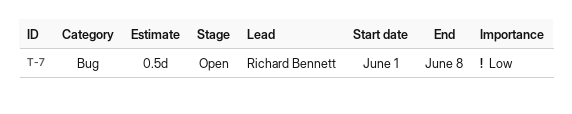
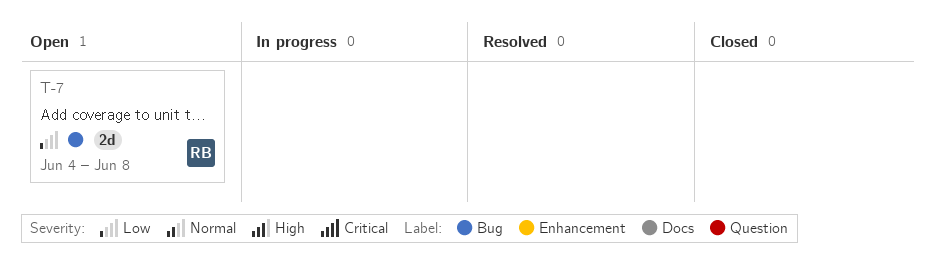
T-7, estimate: 0.5d -> 2d
T-7, start: Jun 1 -> Jun 4

